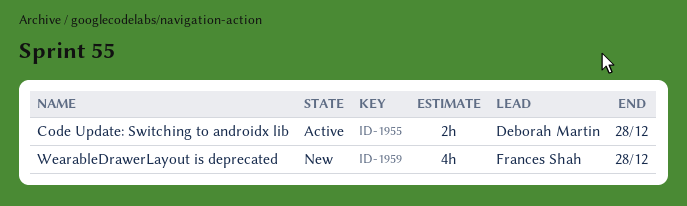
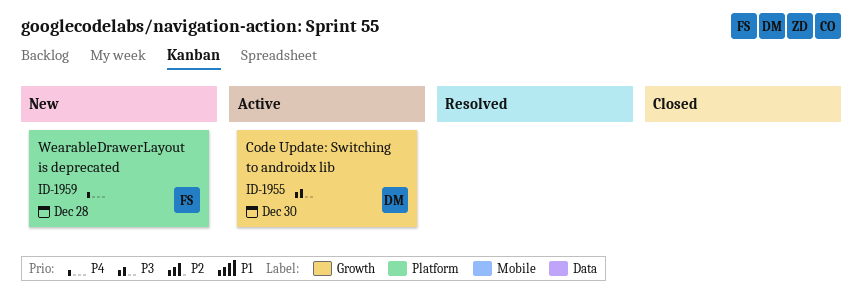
ID-1955, due: Dec 28 -> Dec 30

